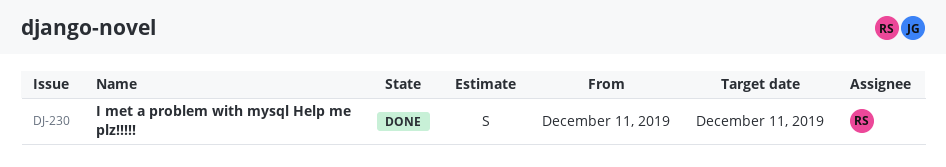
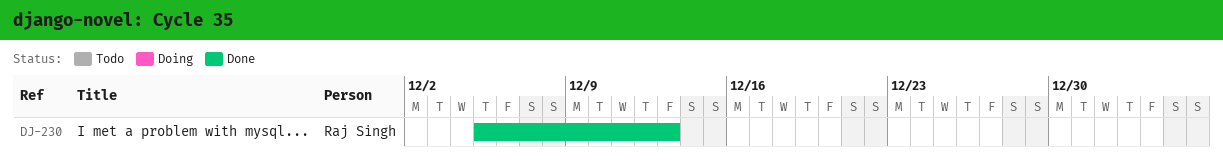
DJ-230, start: Dec 11 -> Dec 5
DJ-230, due: Dec 11 -> Dec 13

